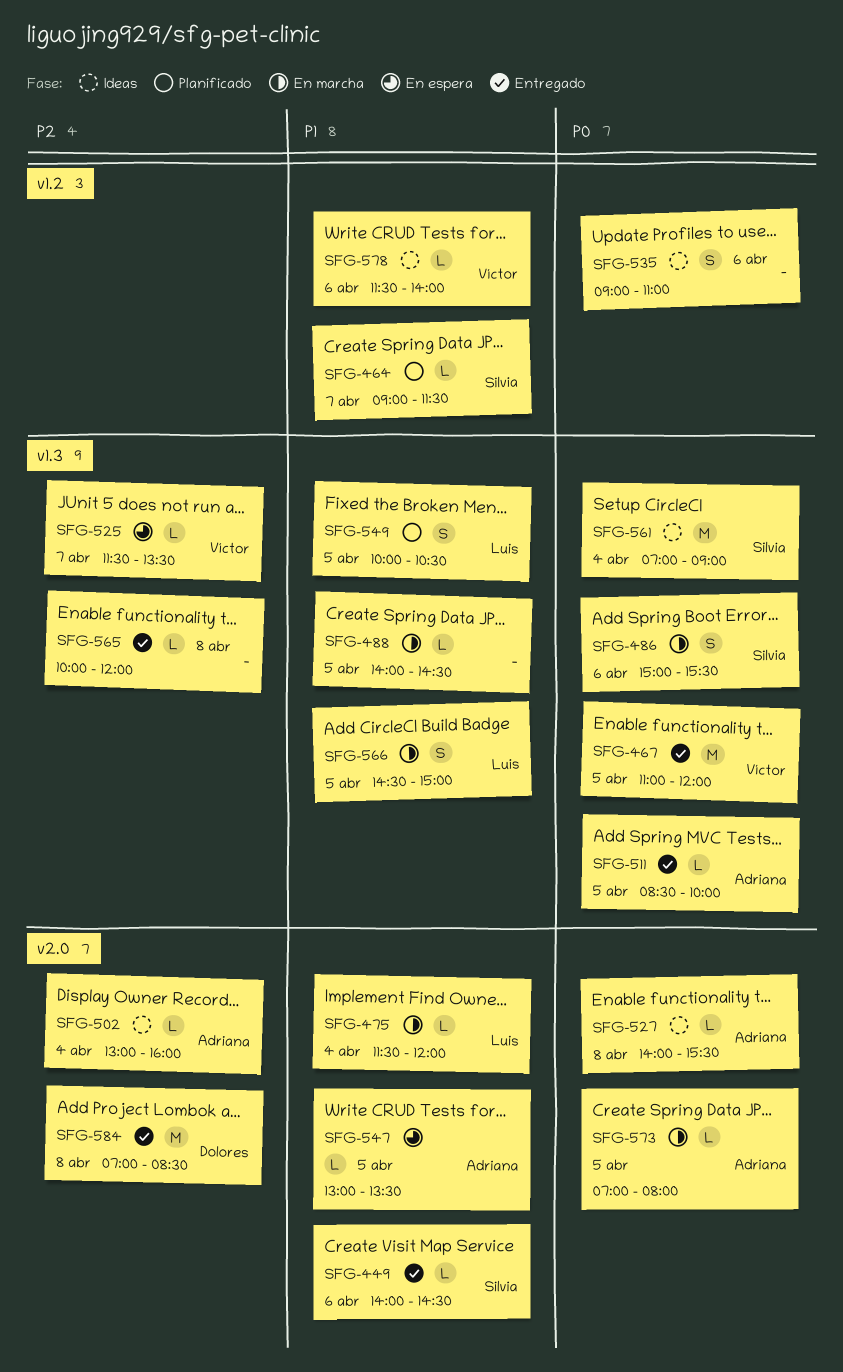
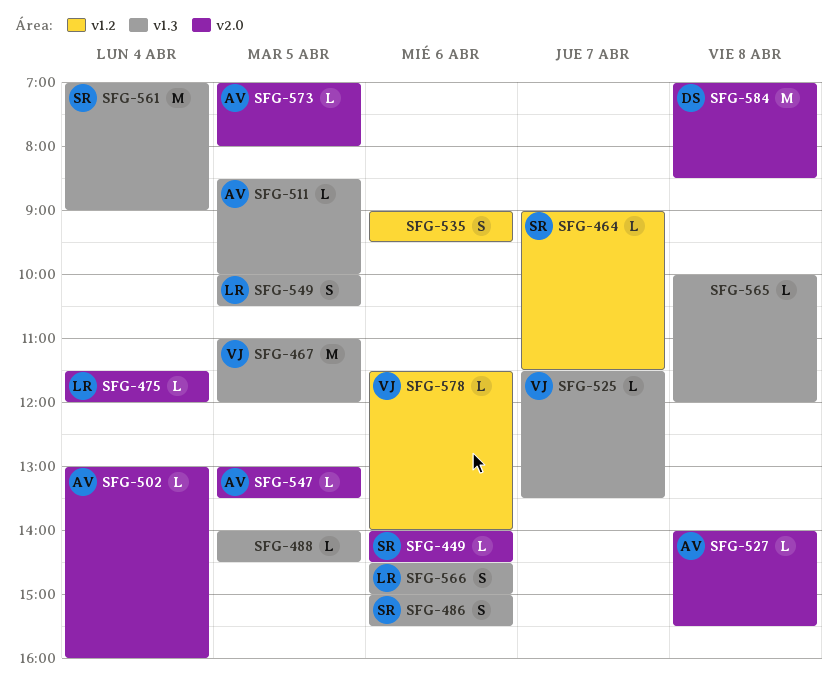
SFG-535, ends: 11:00 -> 09:30
SFG-566, day: Apr 5 -> Apr 6

